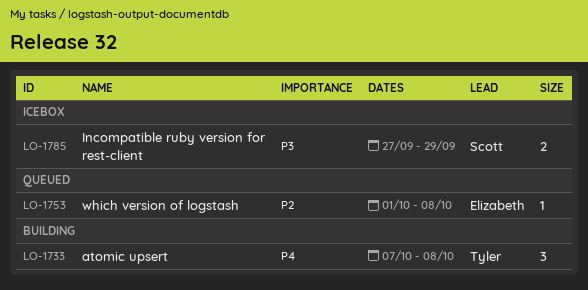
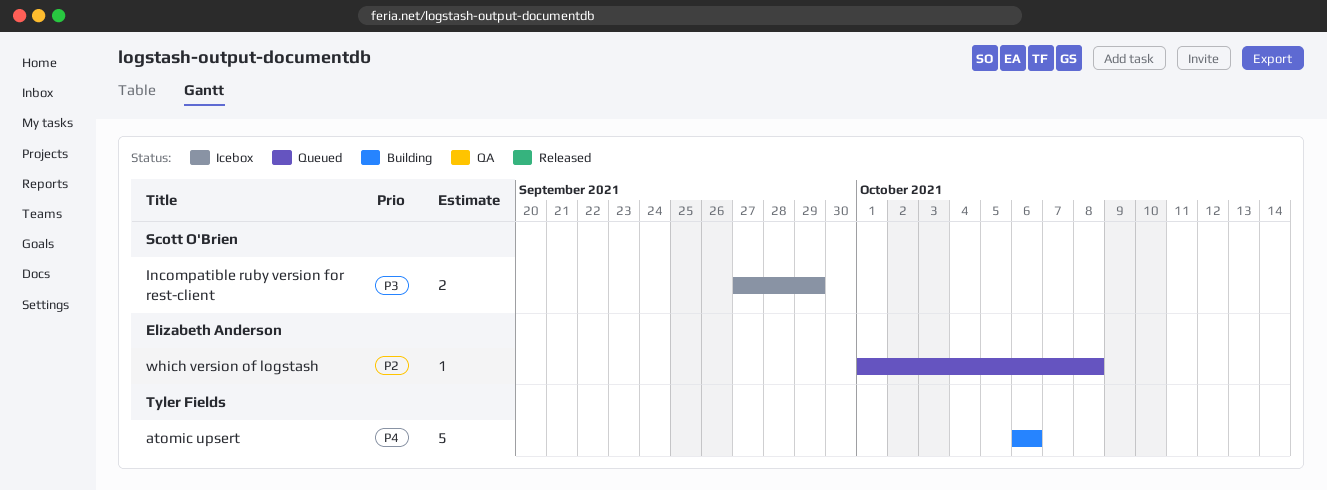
atomic upsert, estimate: 3 -> 5
atomic upsert, start: Oct 7 -> Oct 6
atomic upsert, due: Oct 8 -> Oct 6

